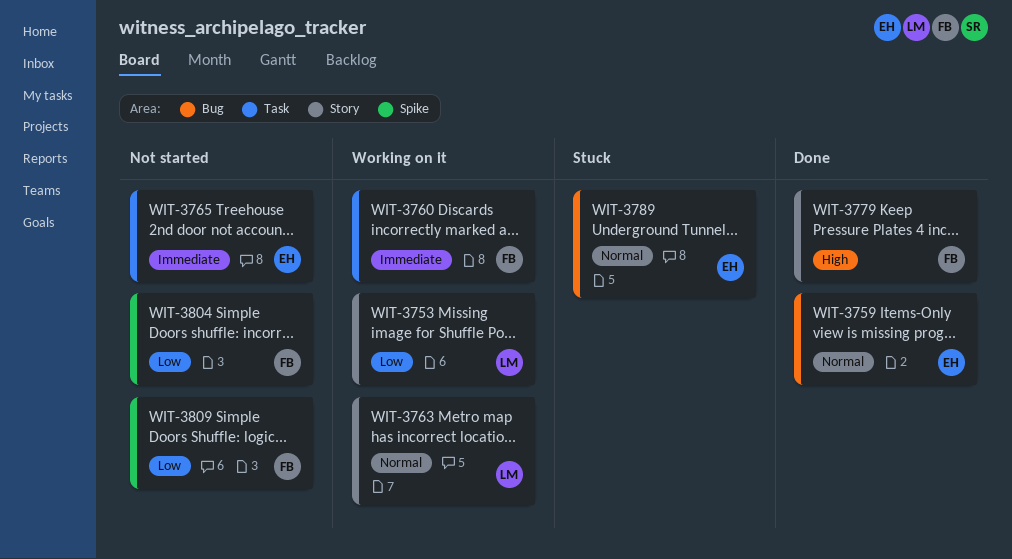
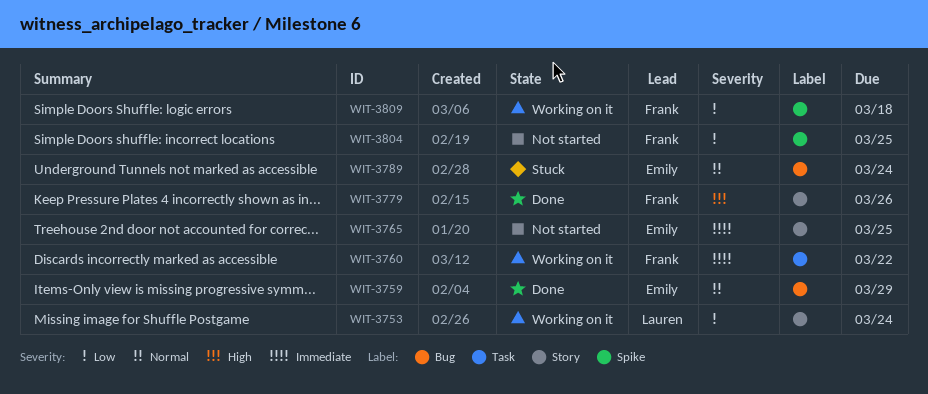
WIT-3763: present -> none
WIT-3765, label: Task -> Story
WIT-3809, status: Not started -> Working on it

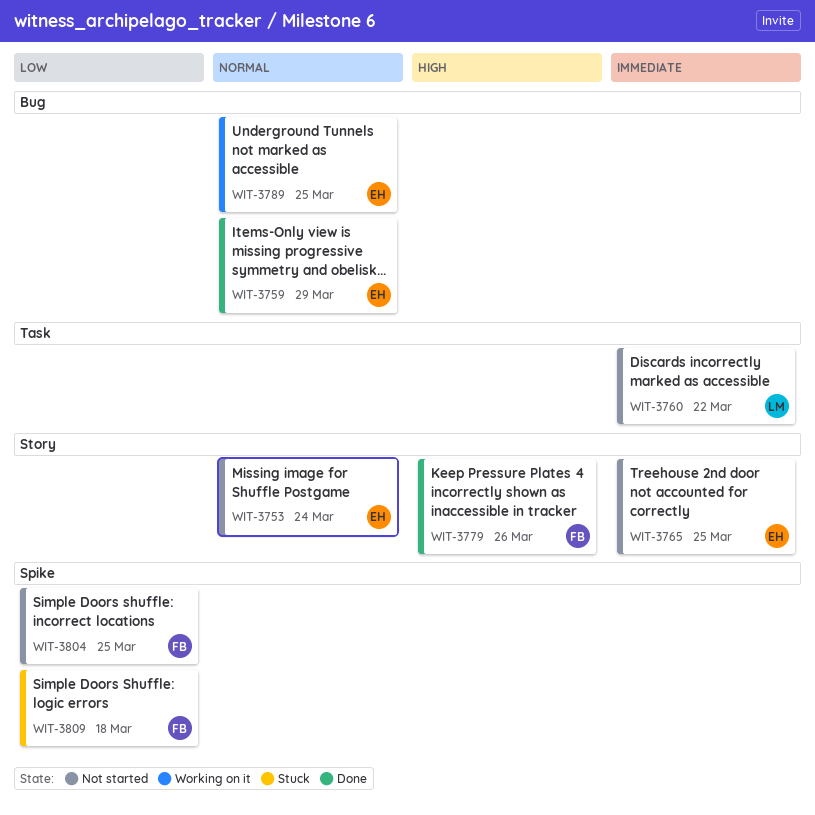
WIT-3753, status: Working on it -> Not started
WIT-3753, owner: Lauren -> Emily
WIT-3753, priority: Low -> Normal
WIT-3760, status: Working on it -> Not started
WIT-3760, owner: Frank -> Lauren
WIT-3789, status: Stuck -> Working on it
WIT-3789, due: Mar 24 -> Mar 25
WIT-3809, status: Working on it -> Stuck

